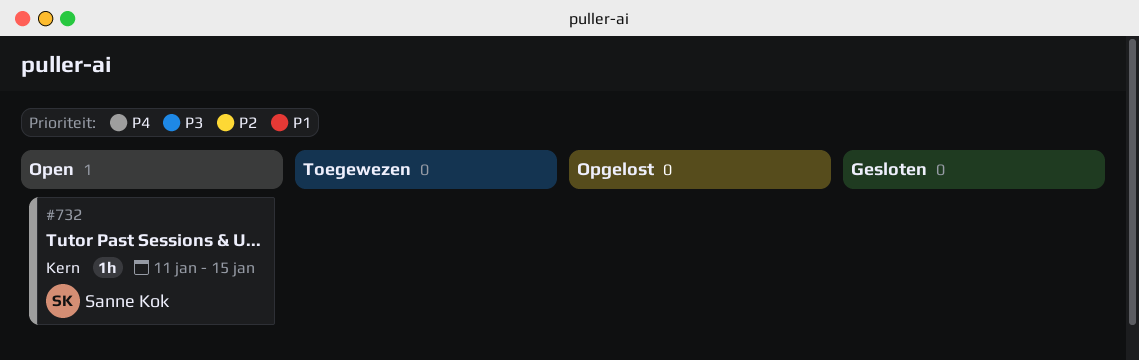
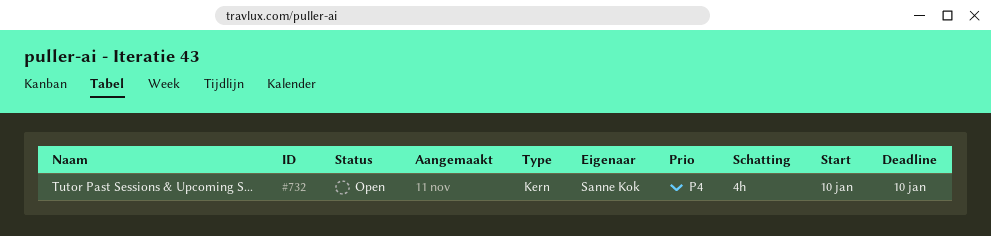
#732, estimate: 1h -> 4h
#732, start: Jan 11 -> Jan 10
#732, due: Jan 15 -> Jan 10

